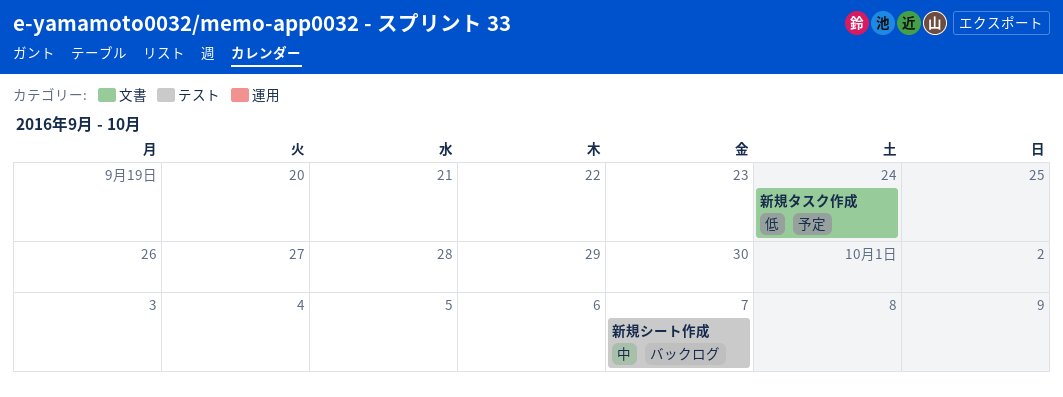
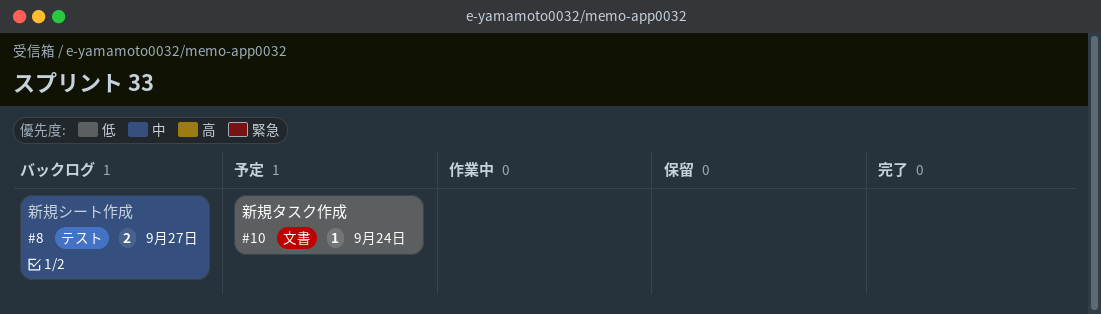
新規シート作成, due: Oct 7 -> Sep 27

